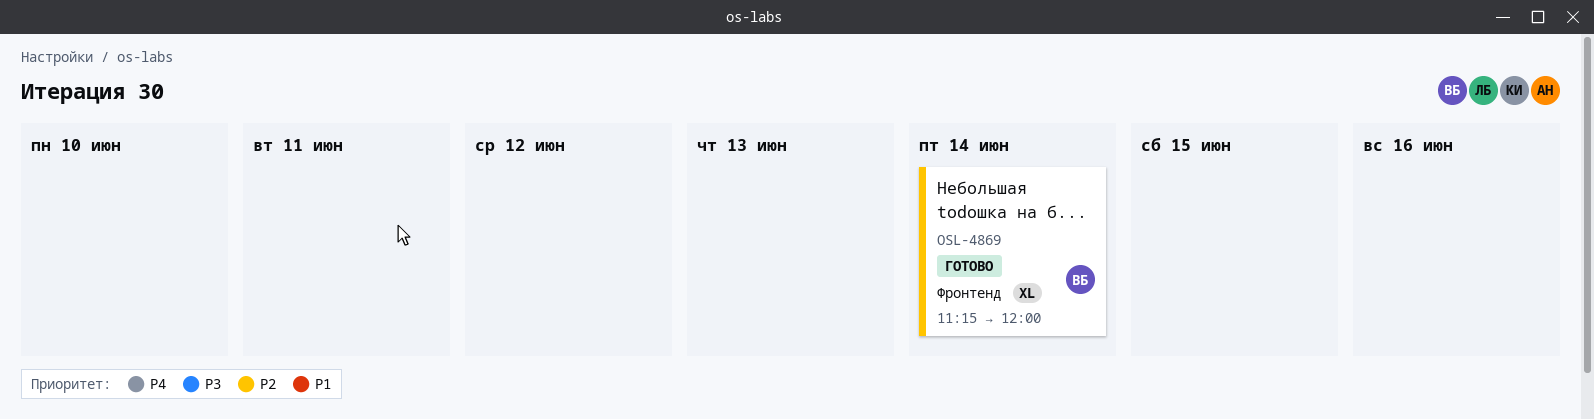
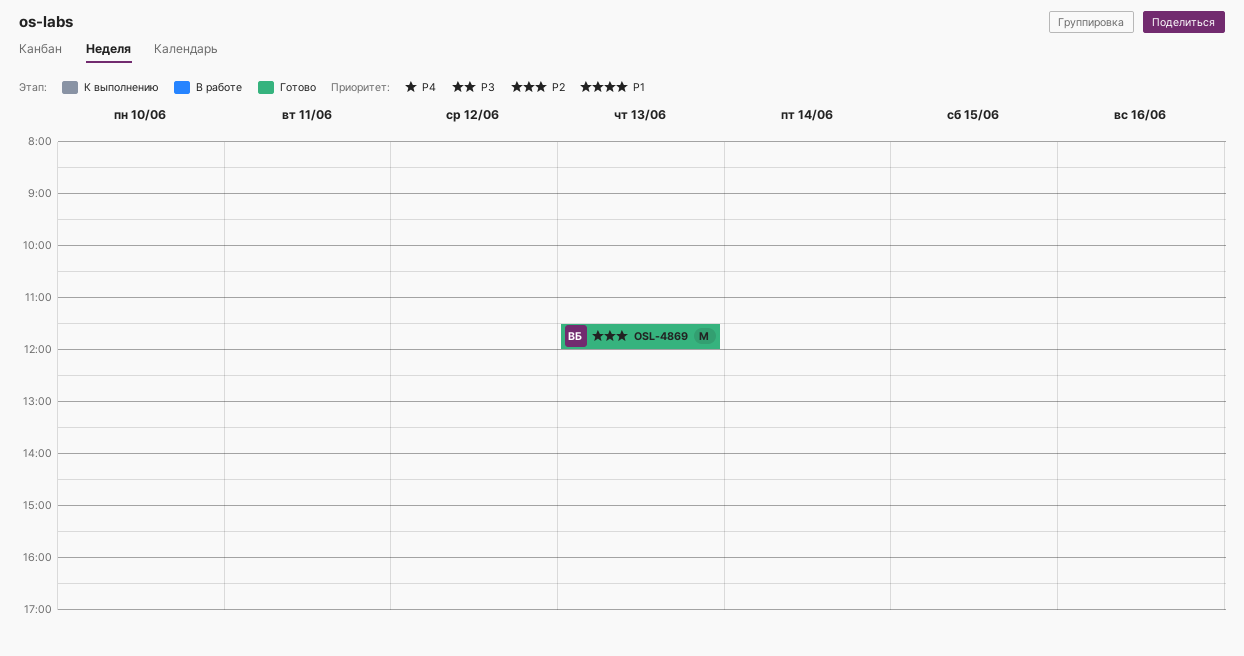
OSL-4869, estimate: XL -> M
OSL-4869, day: Jun 14 -> Jun 13
OSL-4869, begins: 11:15 -> 11:30

